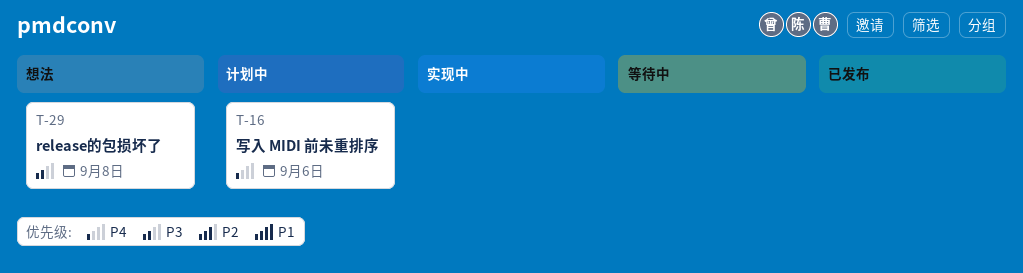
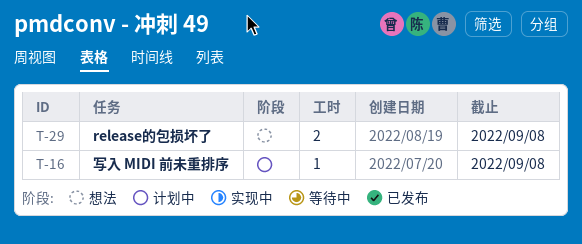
T-16, due: Sep 6 -> Sep 8

